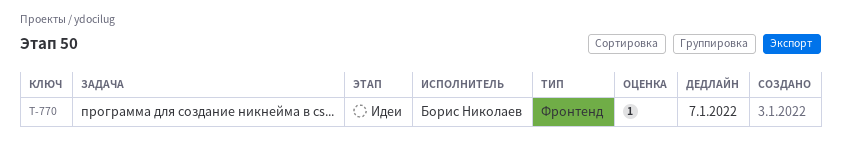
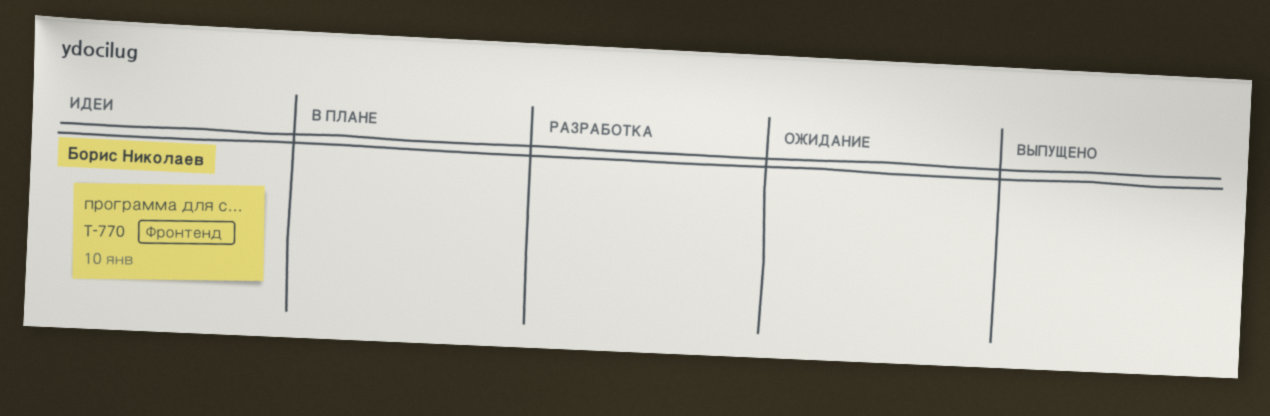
T-770, due: Jan 7 -> Jan 10

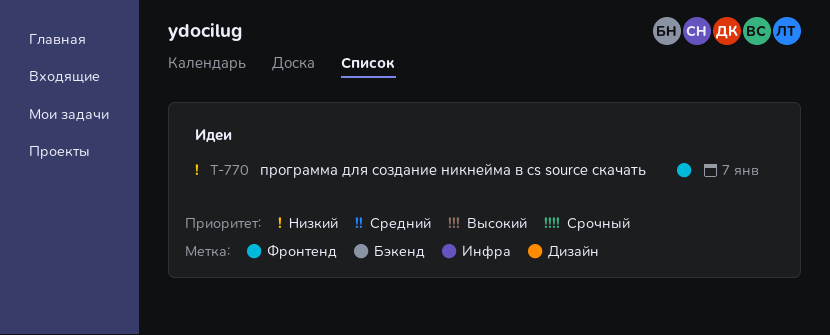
T-770, due: Jan 10 -> Jan 7

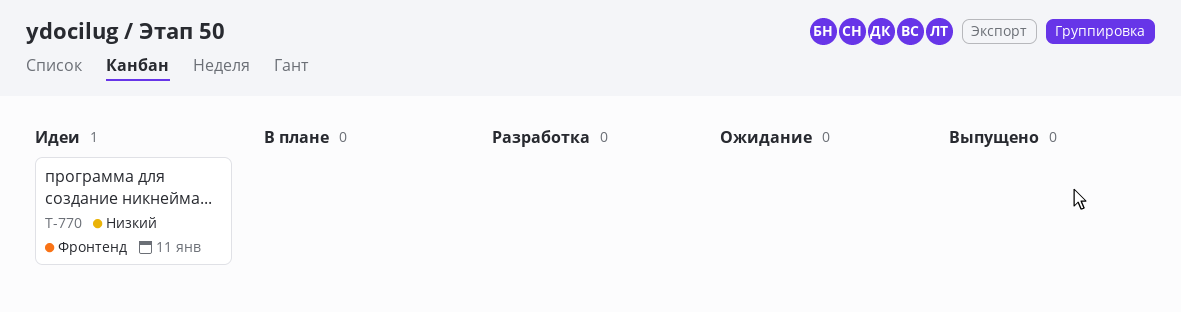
T-770, due: Jan 7 -> Jan 11

